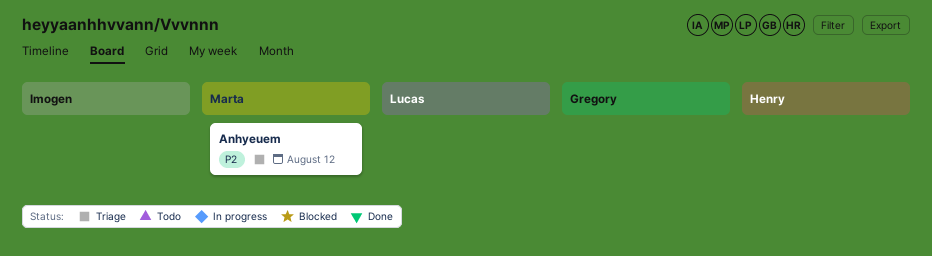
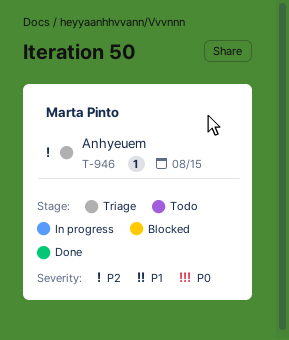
Anhyeuem, due: Aug 12 -> Aug 15

